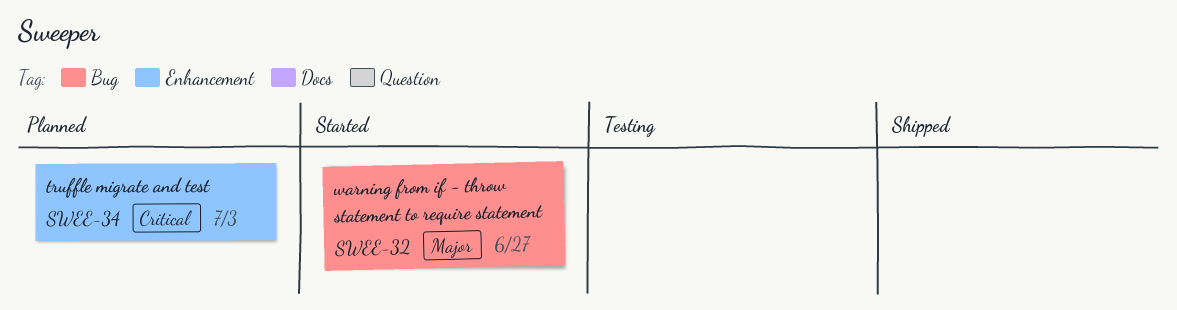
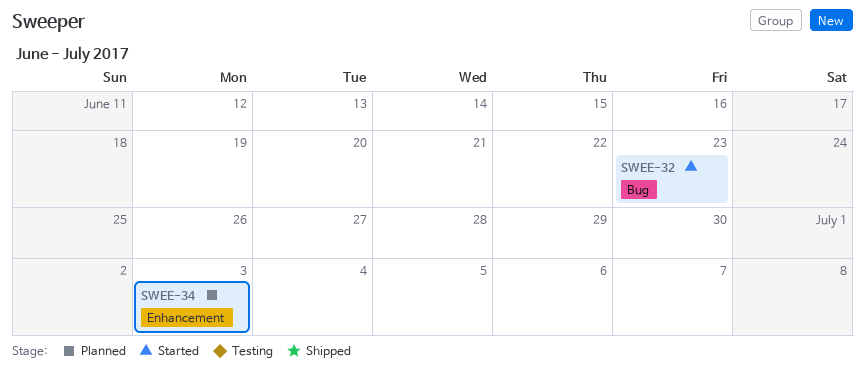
SWEE-32, due: Jun 27 -> Jun 23

